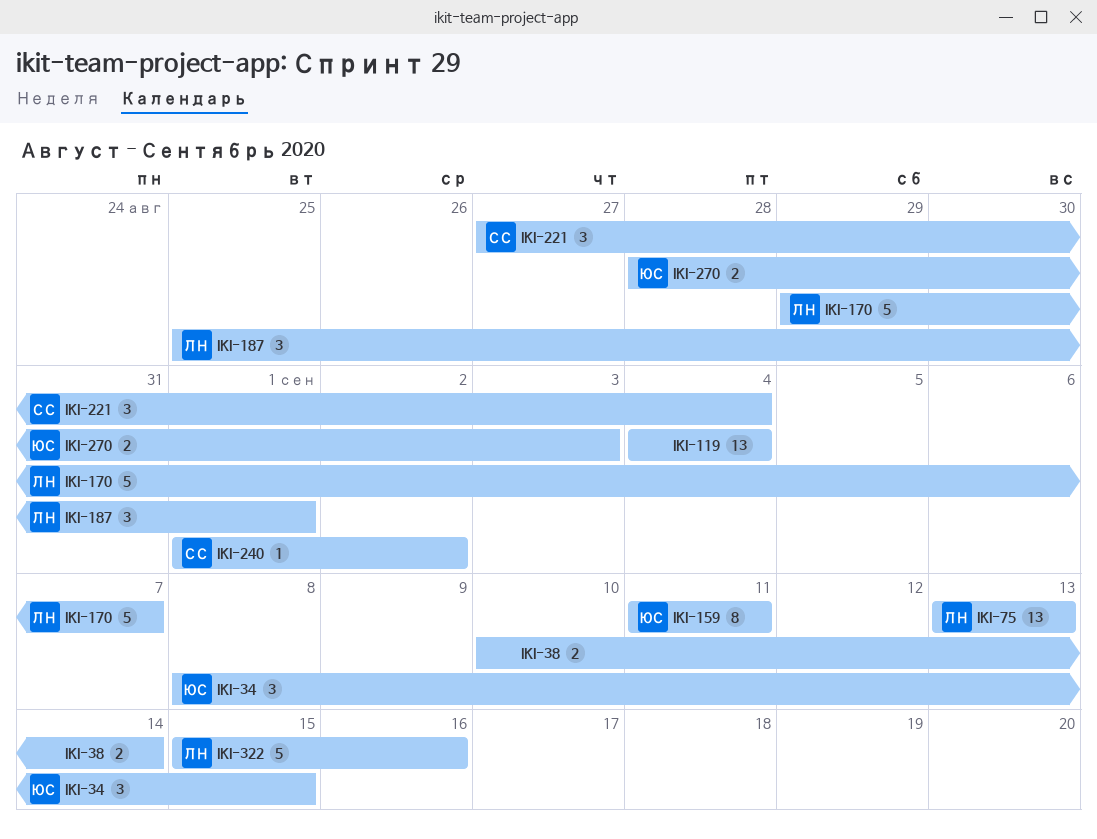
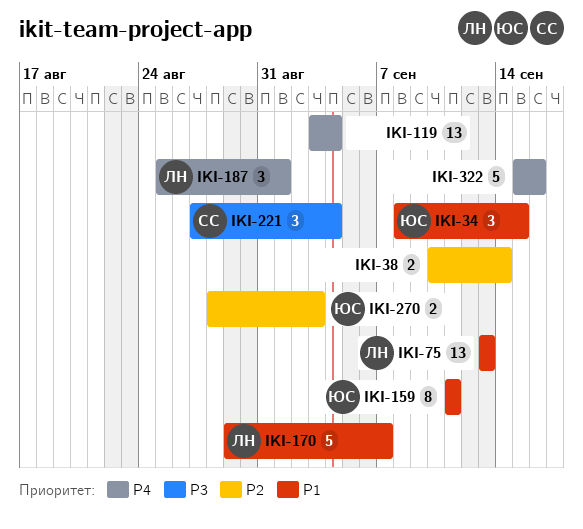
IKI-119, start: Sep 4 -> Sep 3
IKI-240: present -> none
IKI-322, owner: ЛН -> none

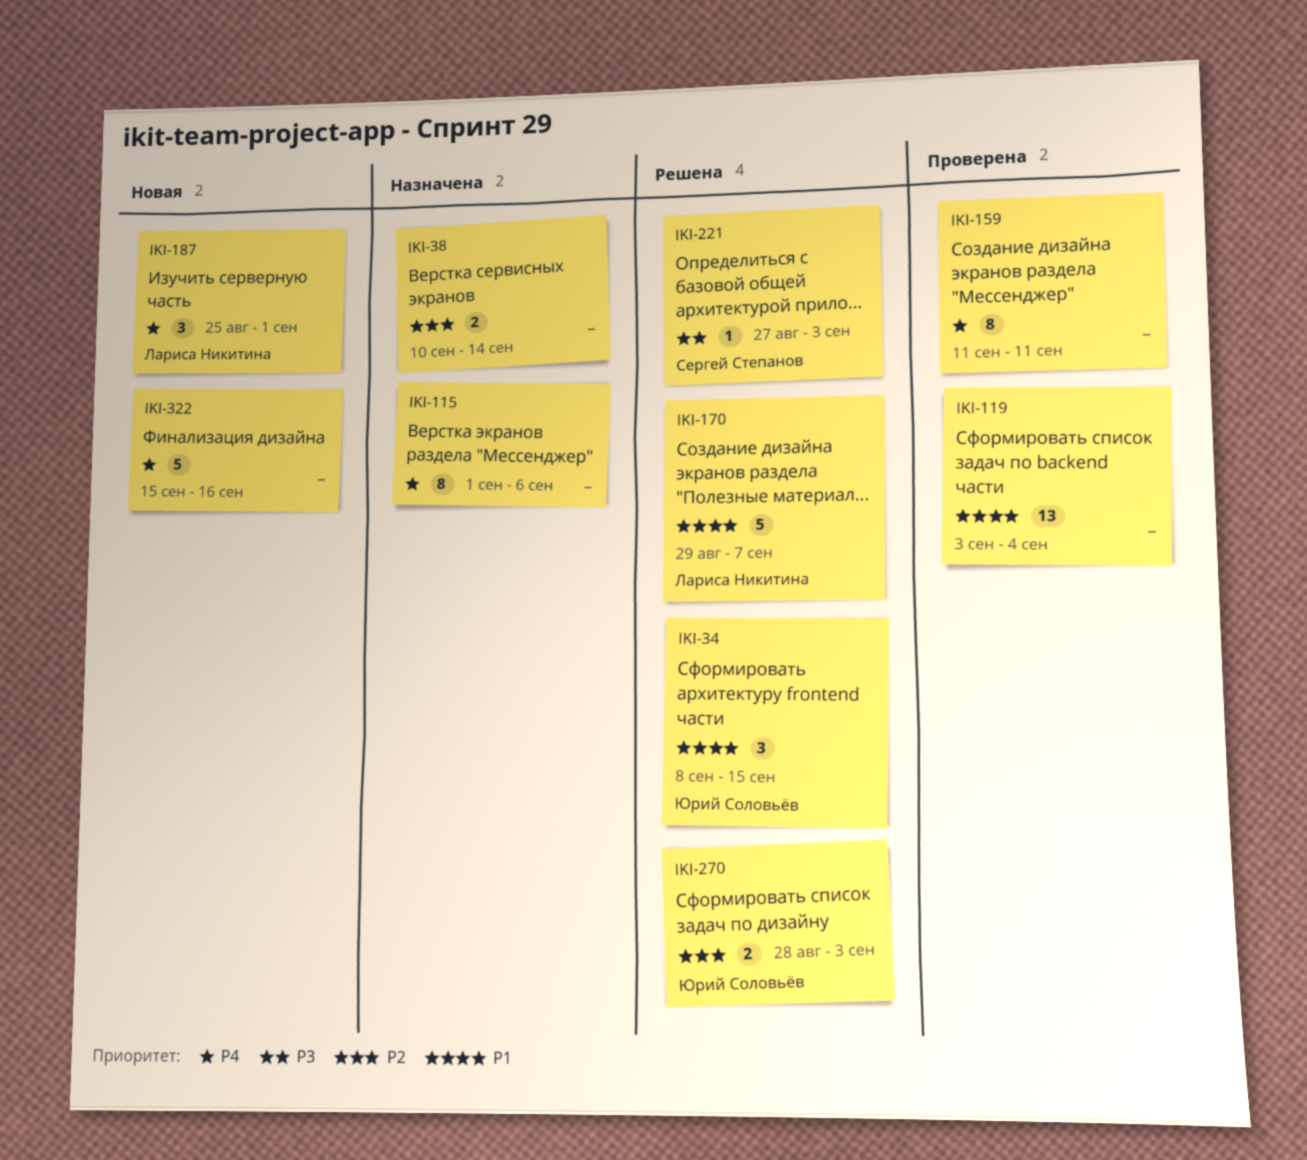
IKI-75: present -> none
IKI-115: none -> present
IKI-119, priority: P4 -> P1
IKI-159, owner: Юрий Соловьёв -> none
IKI-159, priority: P1 -> P4
IKI-221, estimate: 3 -> 1
IKI-221, due: Sep 4 -> Sep 3

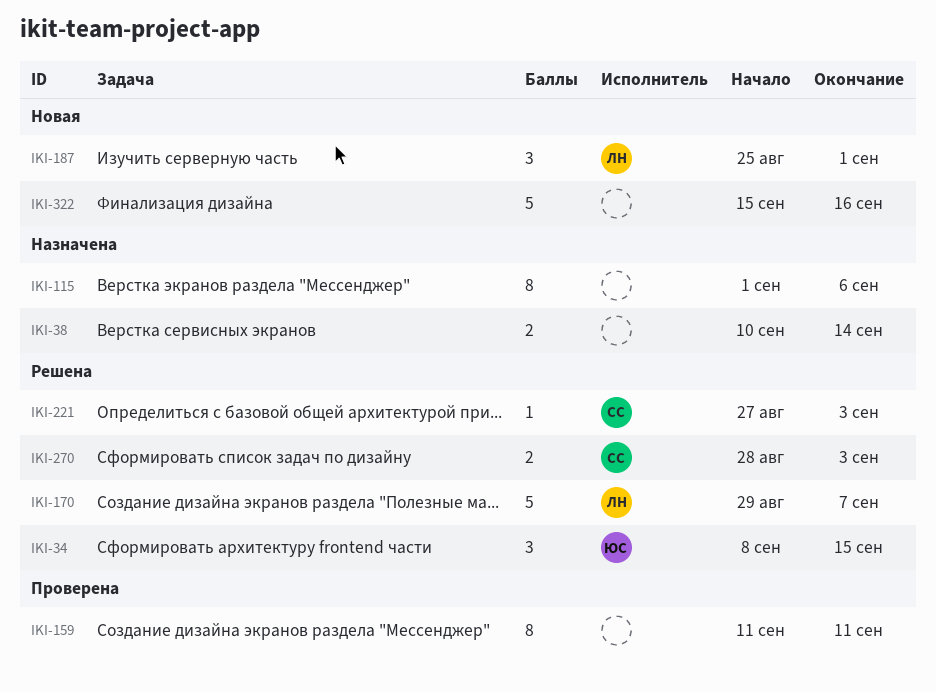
IKI-119: present -> none
IKI-270, owner: Юрий Соловьёв -> Сергей Степанов

